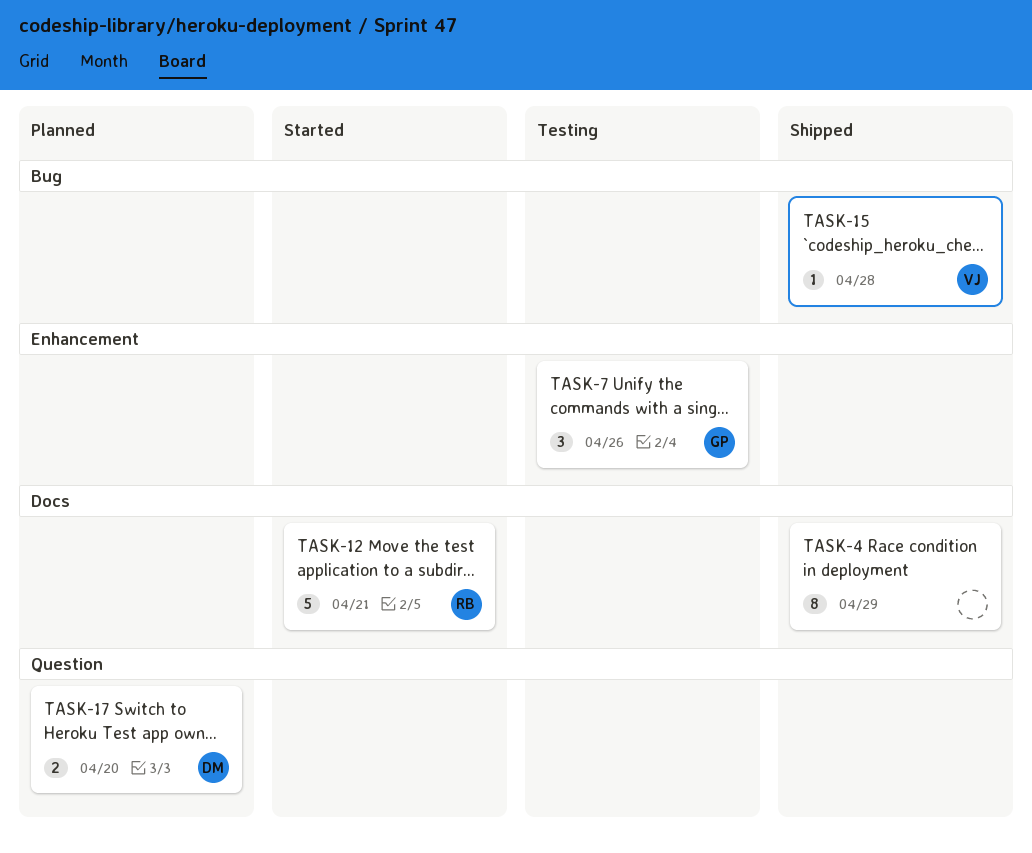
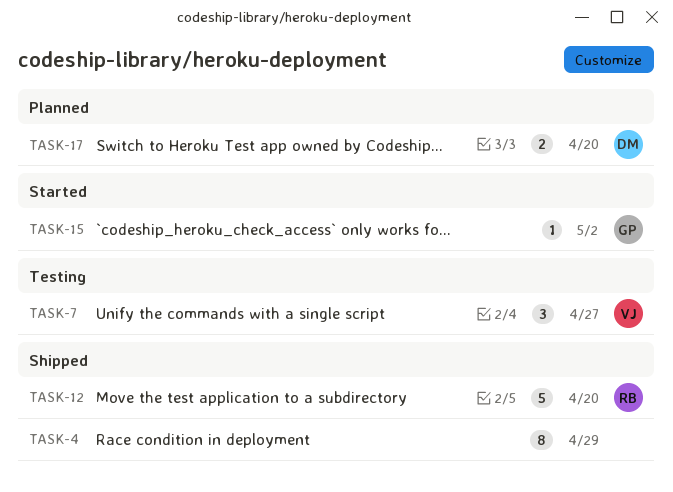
TASK-7, owner: GP -> VJ
TASK-7, due: Apr 26 -> Apr 27
TASK-12, status: Started -> Shipped
TASK-12, due: Apr 21 -> Apr 20
TASK-15, status: Shipped -> Started
TASK-15, owner: VJ -> GP
TASK-15, due: Apr 28 -> May 2

